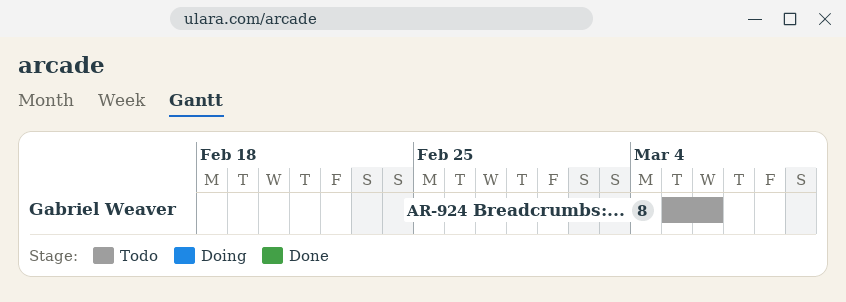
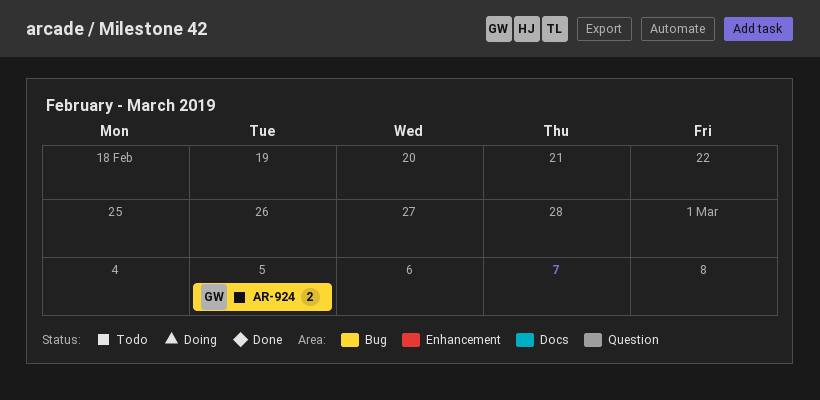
AR-924, estimate: 8 -> 2
AR-924, due: Mar 6 -> Mar 5

